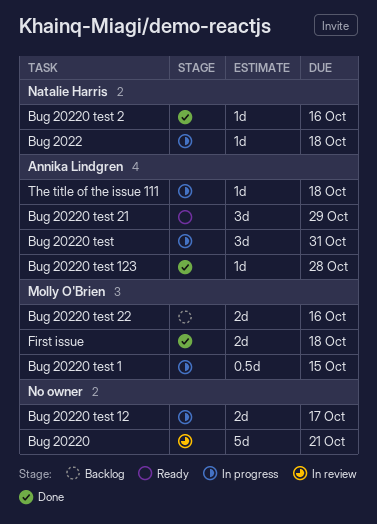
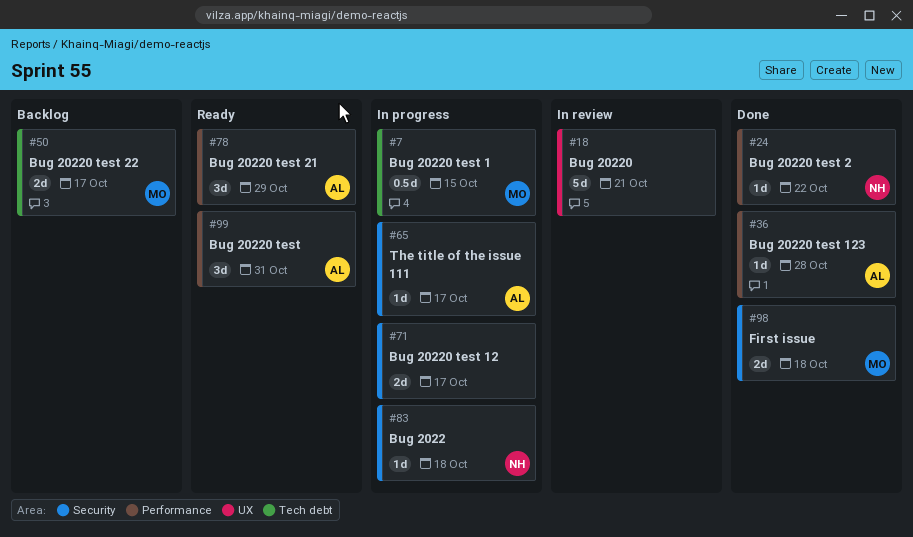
Bug 20220 test, status: In progress -> Ready
Bug 20220 test 2, due: Oct 16 -> Oct 22
Bug 20220 test 22, due: Oct 16 -> Oct 17
The title of the issue 111, due: Oct 18 -> Oct 17

